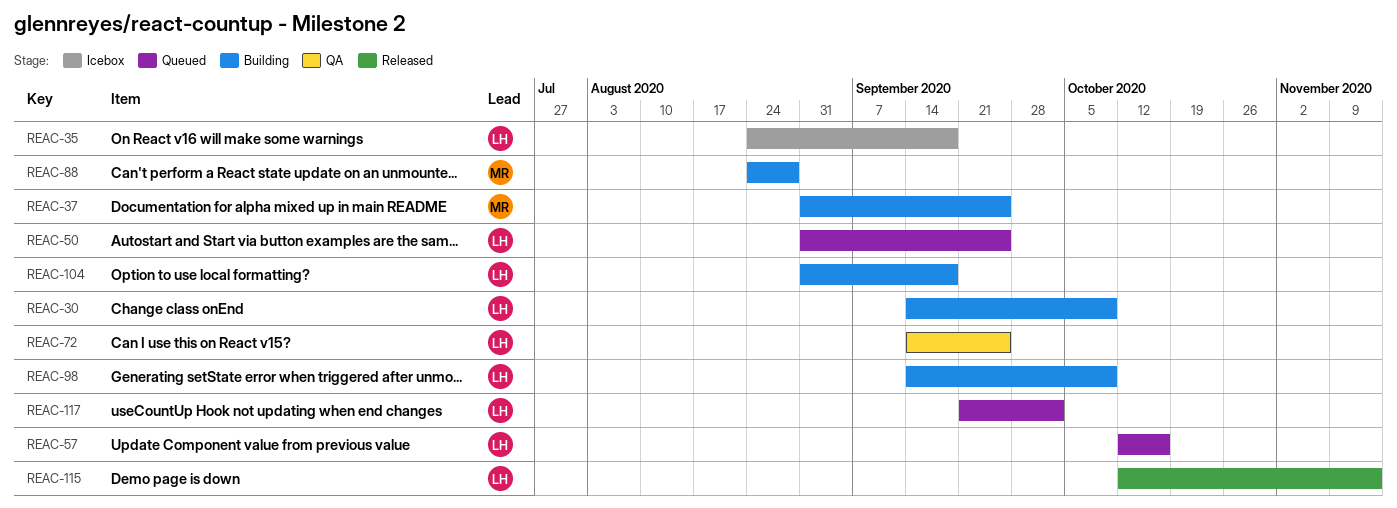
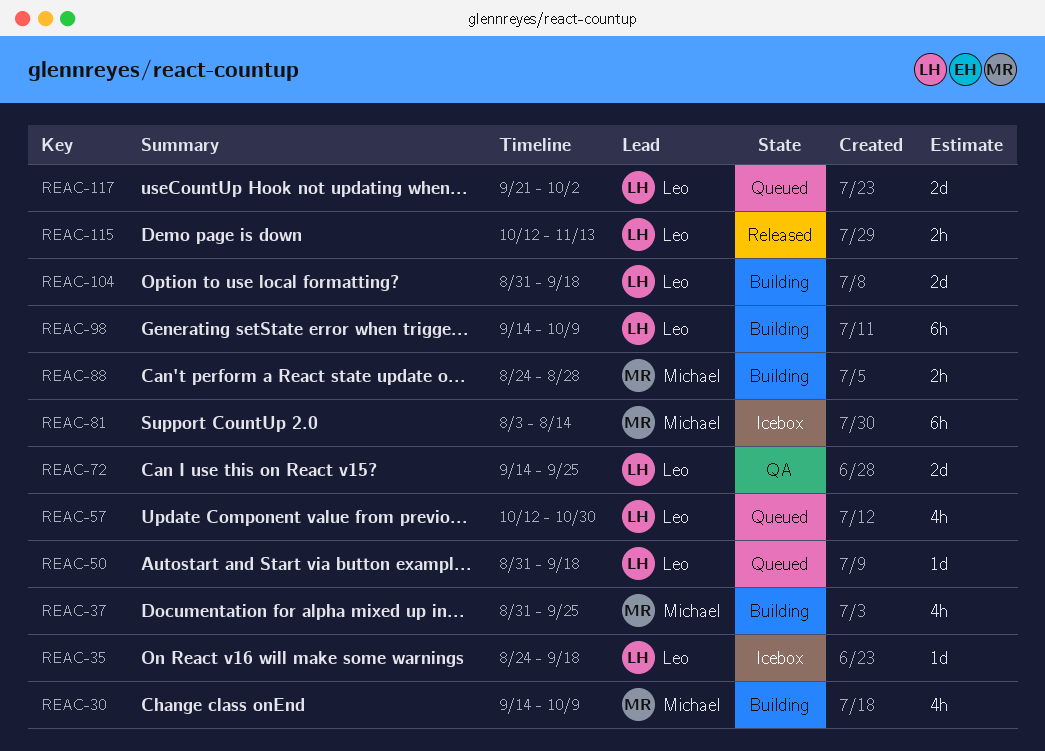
REAC-30, owner: Leo -> Michael
REAC-50, due: Sep 25 -> Sep 18
REAC-57, due: Oct 16 -> Oct 30
REAC-81: none -> present

